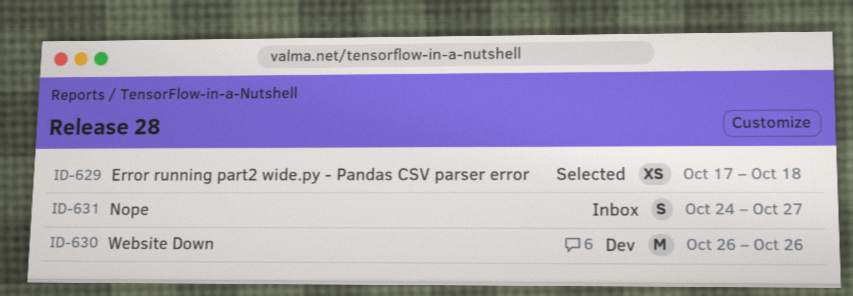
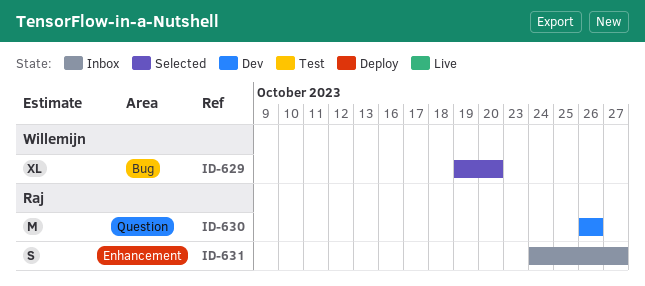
ID-629, estimate: XS -> XL
ID-629, start: Oct 17 -> Oct 19
ID-629, due: Oct 18 -> Oct 20

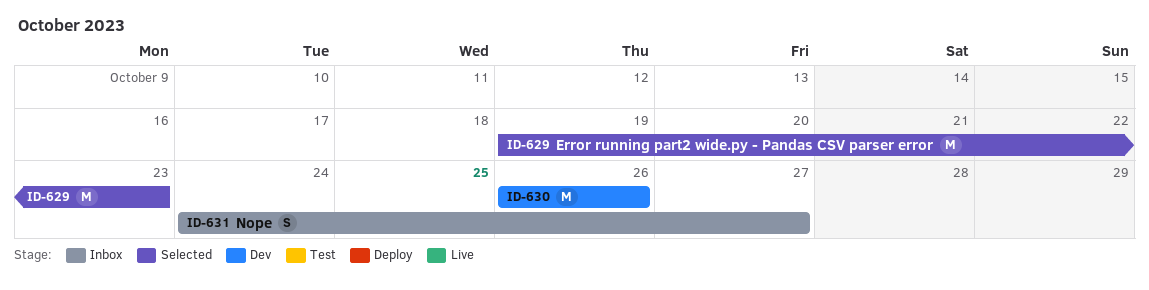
ID-629, estimate: XL -> M
ID-629, due: Oct 20 -> Oct 23

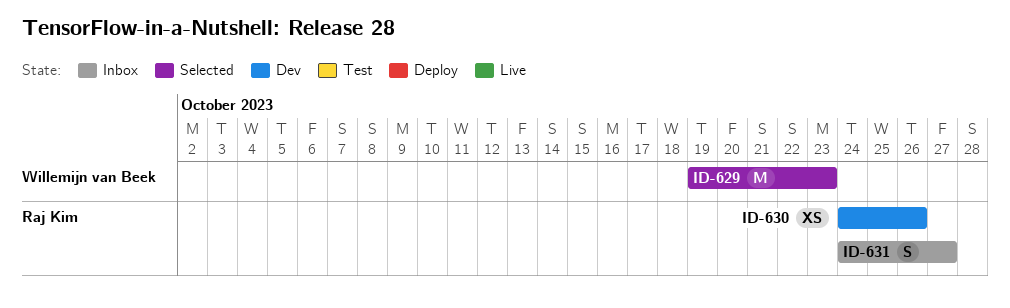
ID-630, estimate: M -> XS
ID-630, start: Oct 26 -> Oct 24

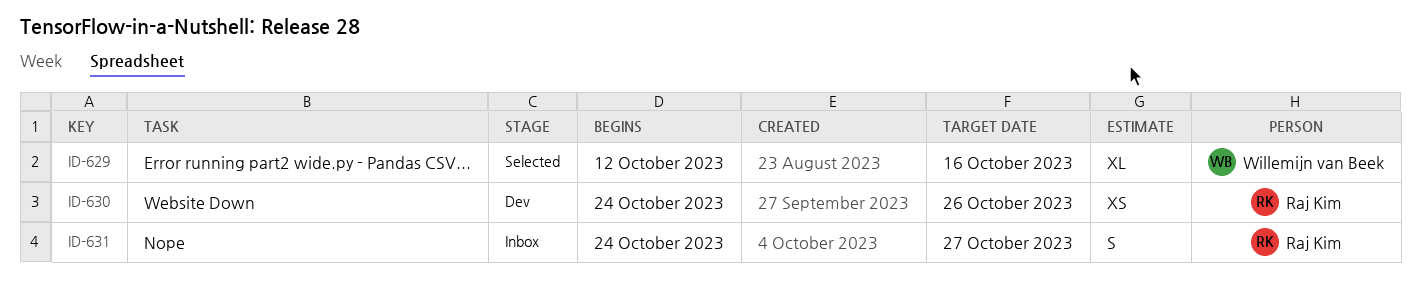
ID-629, estimate: M -> XL
ID-629, start: Oct 19 -> Oct 12
ID-629, due: Oct 23 -> Oct 16

